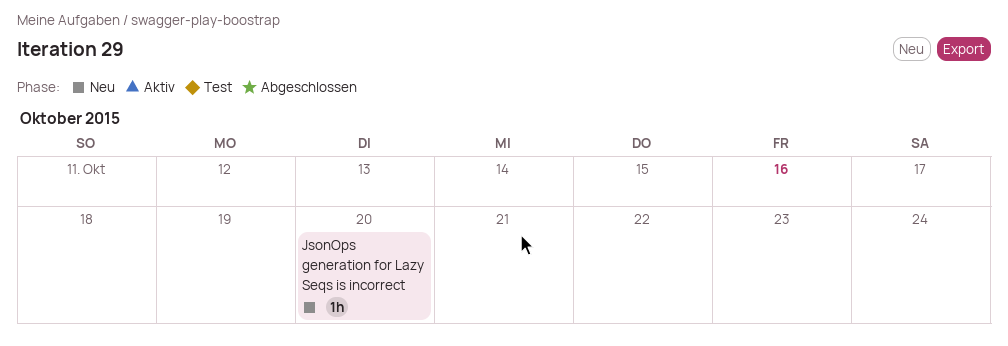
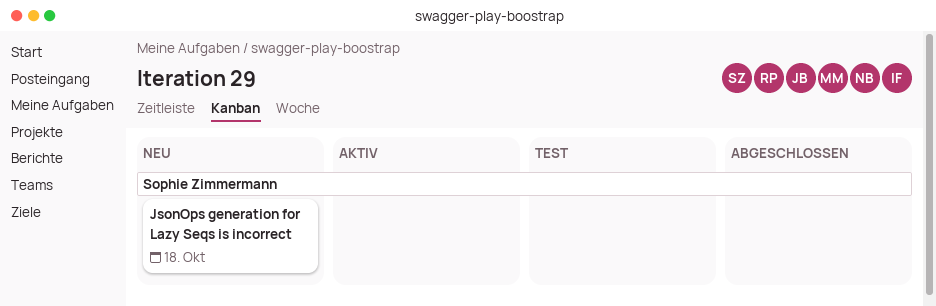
JsonOps generation for Lazy Seqs is incorrect, due: Oct 20 -> Oct 18

